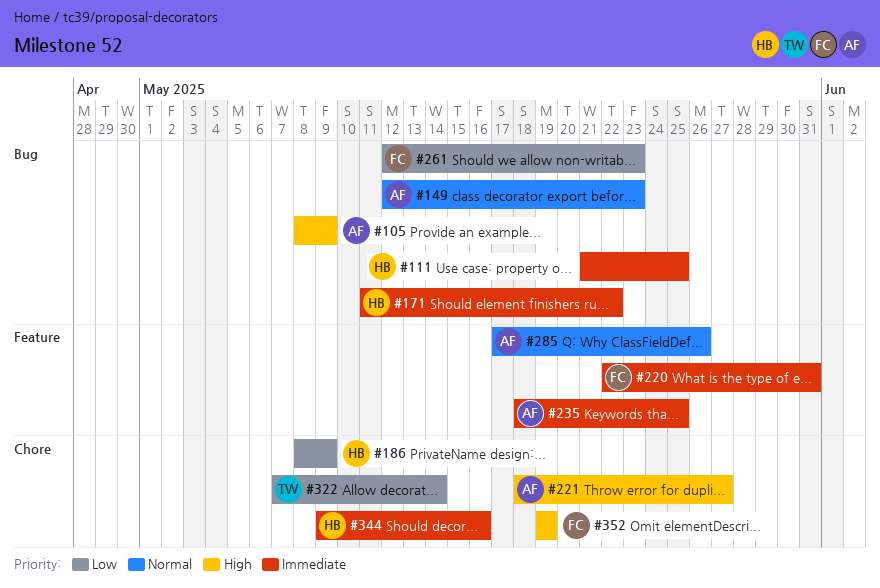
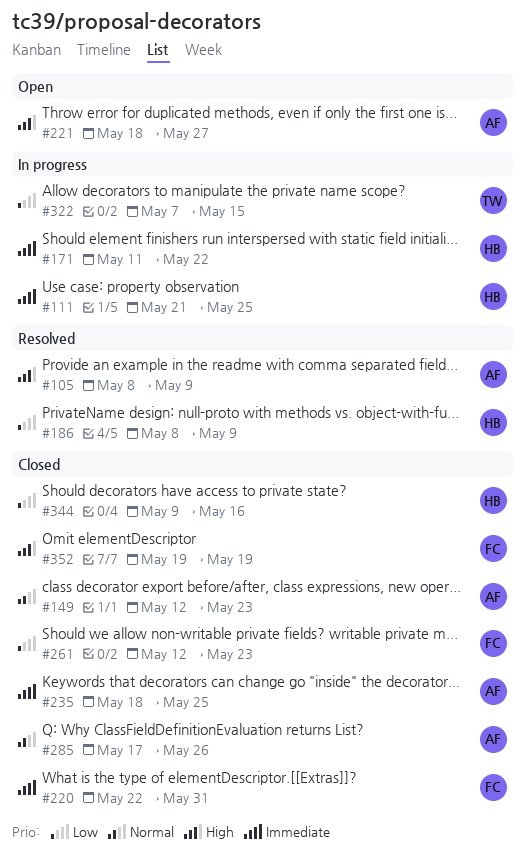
#322, due: May 14 -> May 15
#344, priority: Immediate -> Low

